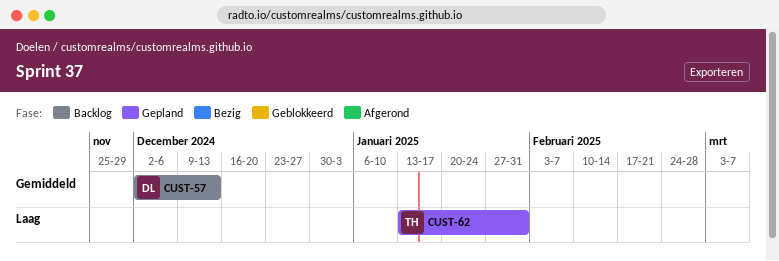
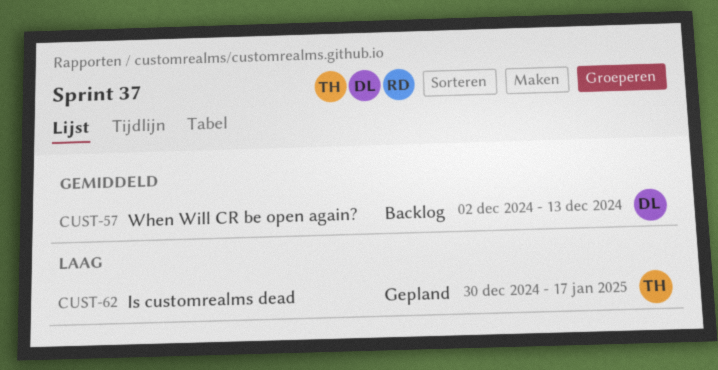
CUST-62, start: Jan 13 -> Dec 30
CUST-62, due: Jan 31 -> Jan 17

